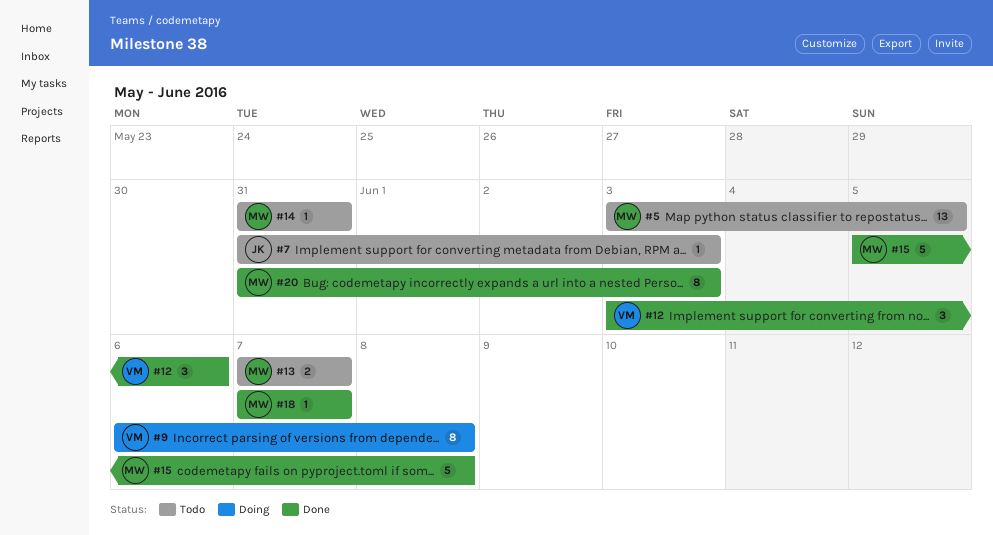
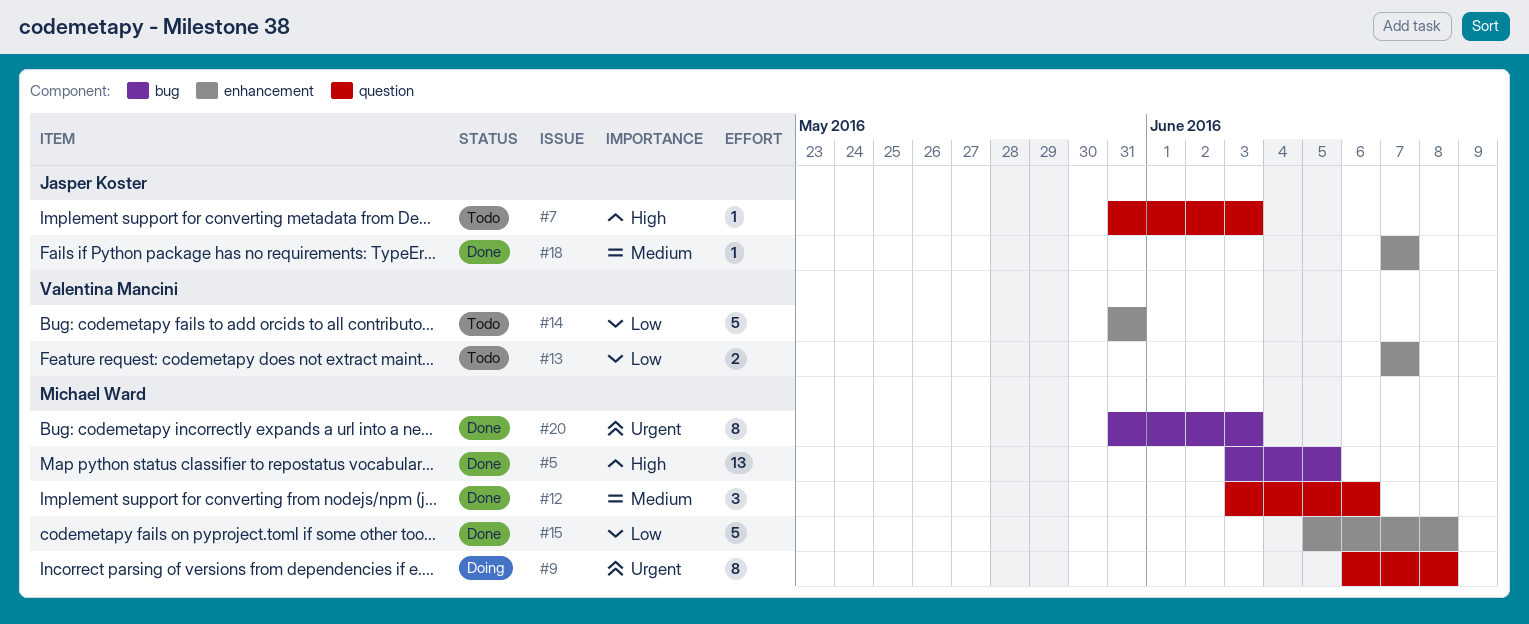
#5, status: Todo -> Done
#9, owner: Valentina Mancini -> Michael Ward
#12, owner: Valentina Mancini -> Michael Ward
#13, owner: Michael Ward -> Valentina Mancini
#14, owner: Michael Ward -> Valentina Mancini
#14, estimate: 1 -> 5
#18, owner: Michael Ward -> Jasper Koster

